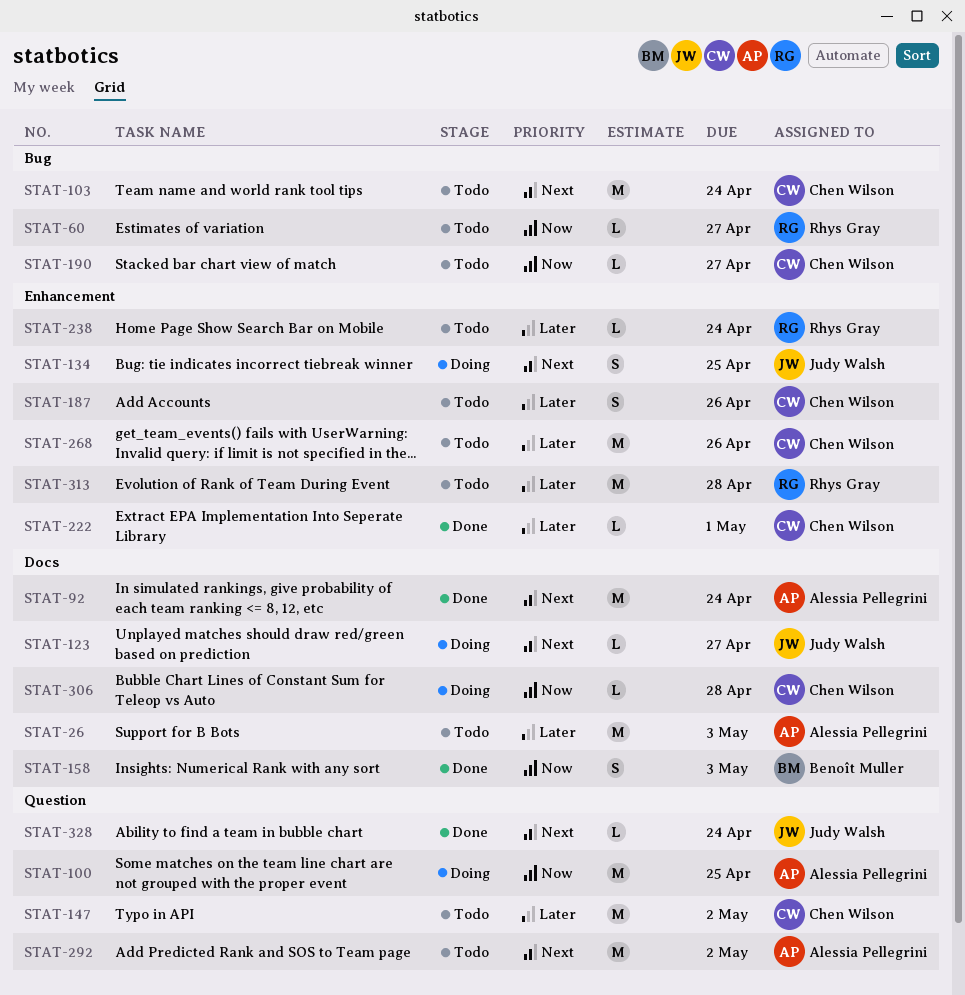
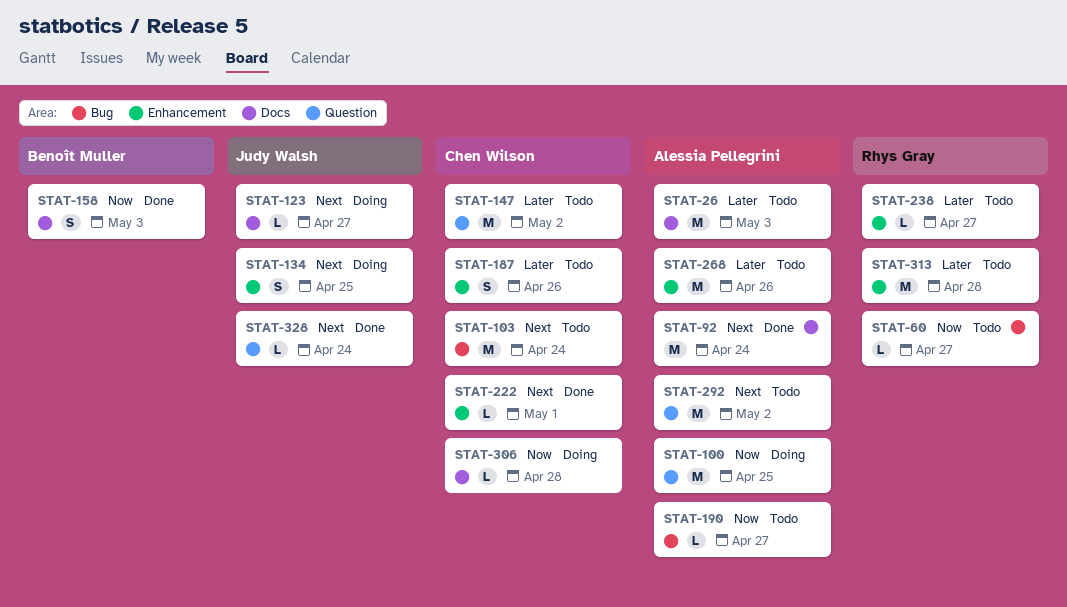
STAT-190, owner: Chen Wilson -> Alessia Pellegrini
STAT-222, priority: Later -> Next
STAT-238, due: Apr 24 -> Apr 27
STAT-268, owner: Chen Wilson -> Alessia Pellegrini

